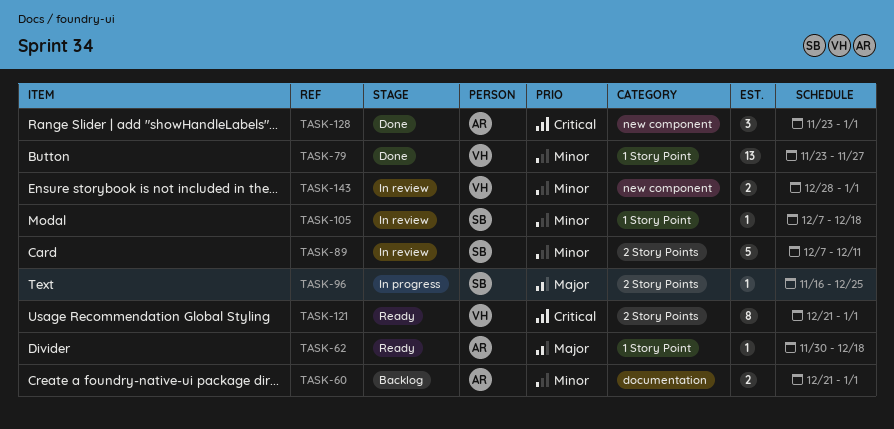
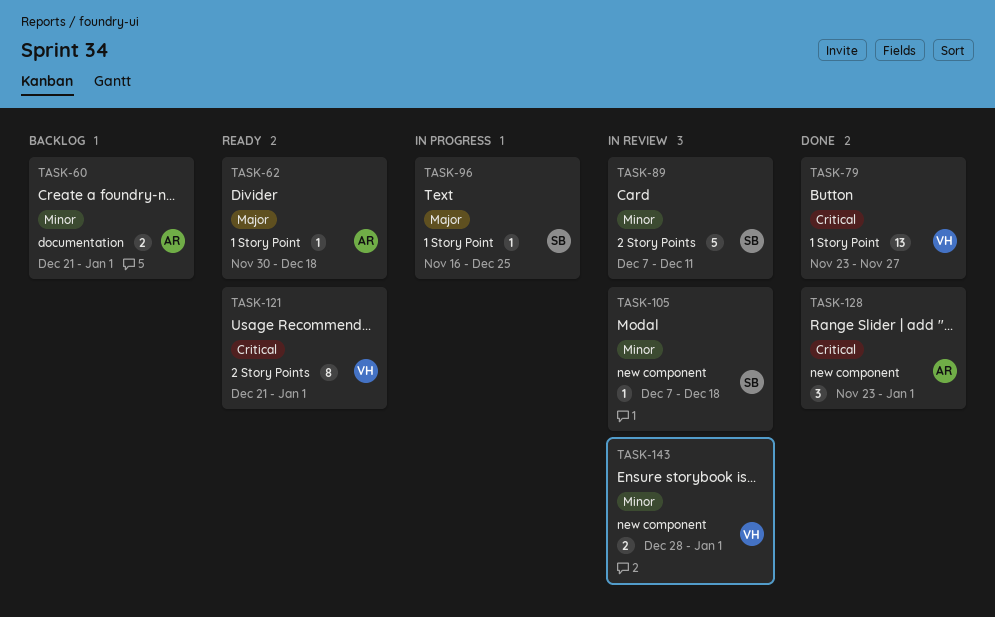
TASK-79, priority: Minor -> Critical
TASK-96, label: 2 Story Points -> 1 Story Point
TASK-105, label: 1 Story Point -> new component

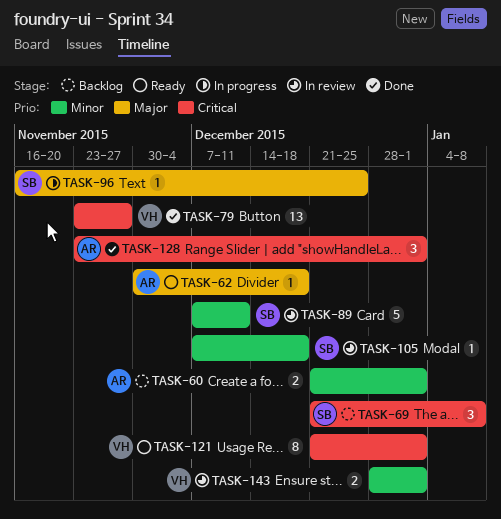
TASK-69: none -> present

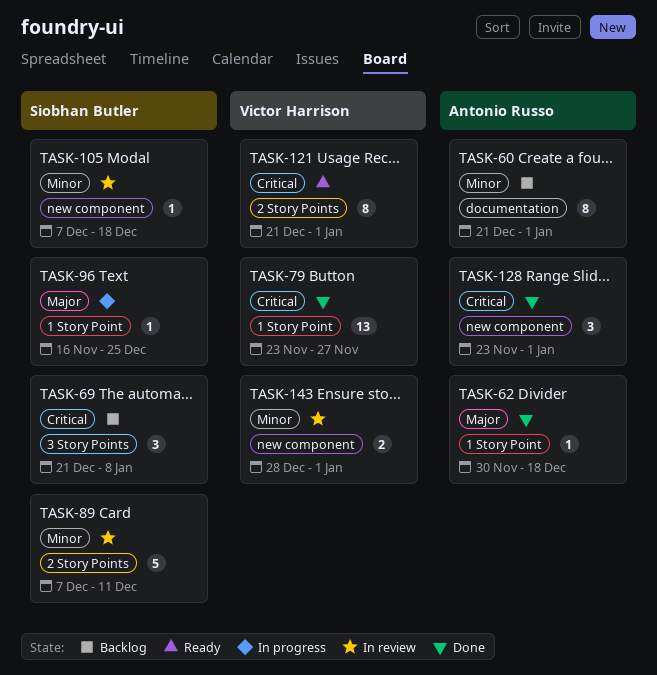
TASK-60, estimate: 2 -> 8
TASK-62, status: Ready -> Done

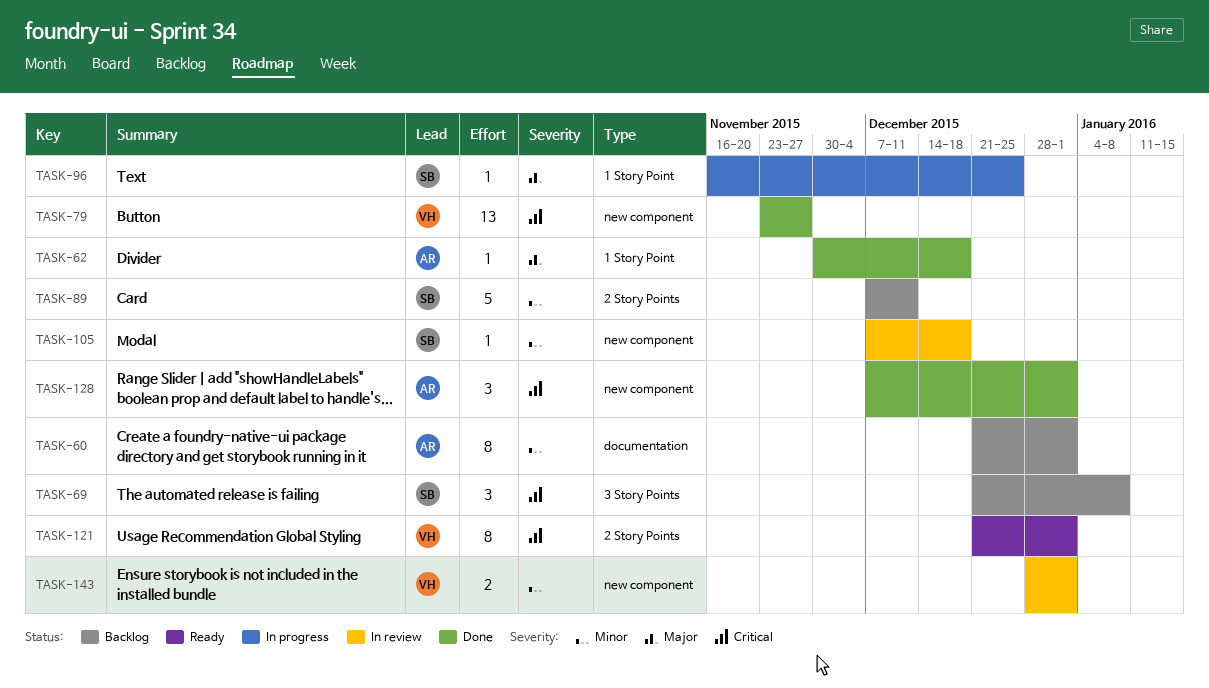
TASK-79, label: 1 Story Point -> new component
TASK-89, status: In review -> Backlog
TASK-128, start: Nov 23 -> Dec 7

